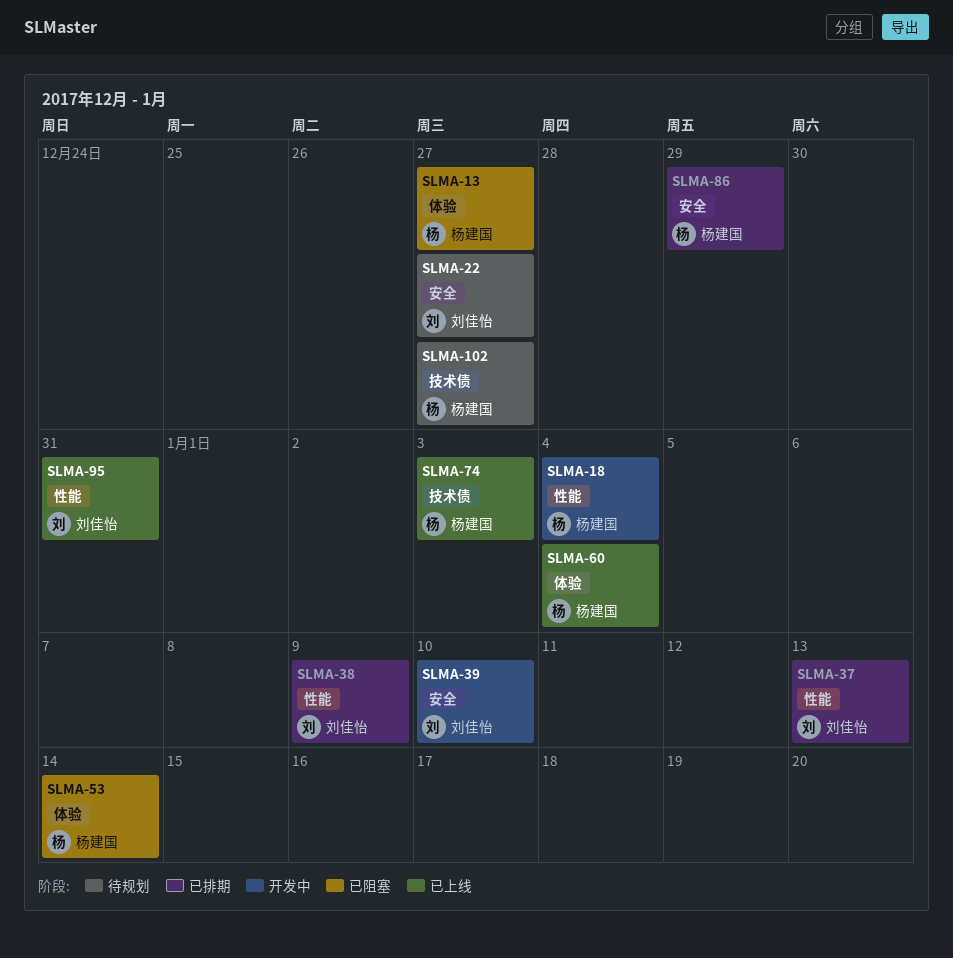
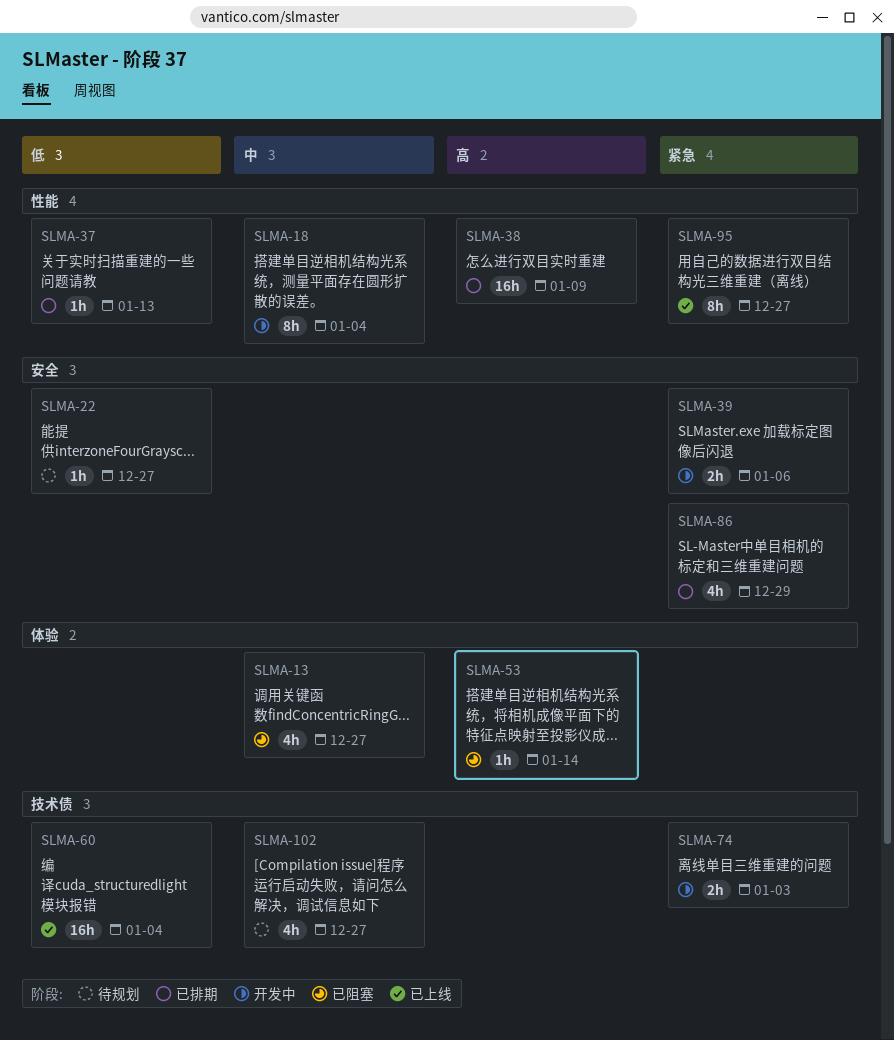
SLMA-39, due: Jan 10 -> Jan 6
SLMA-60, label: 体验 -> 技术债
SLMA-74, status: 已上线 -> 开发中
SLMA-95, due: Dec 31 -> Dec 27

